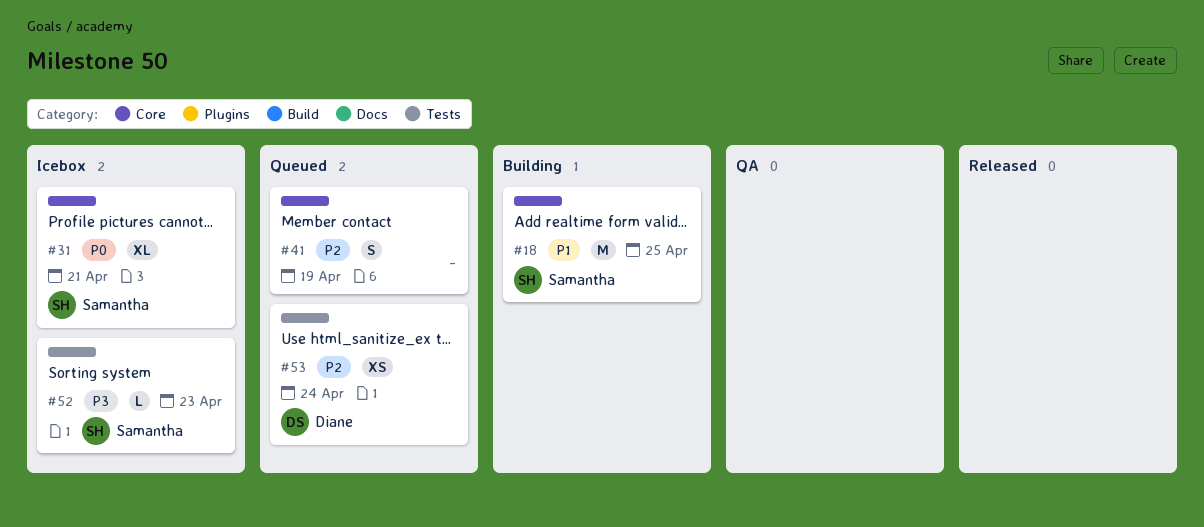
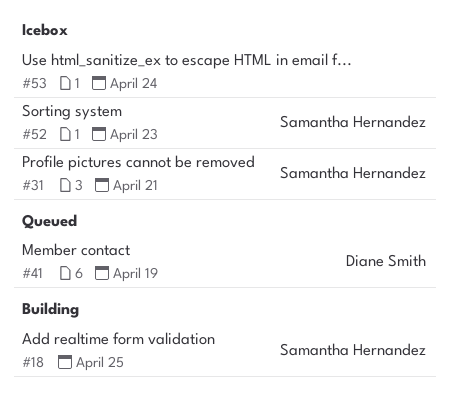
#41, owner: none -> Diane Smith
#53, status: Queued -> Icebox
#53, owner: Diane Smith -> none

